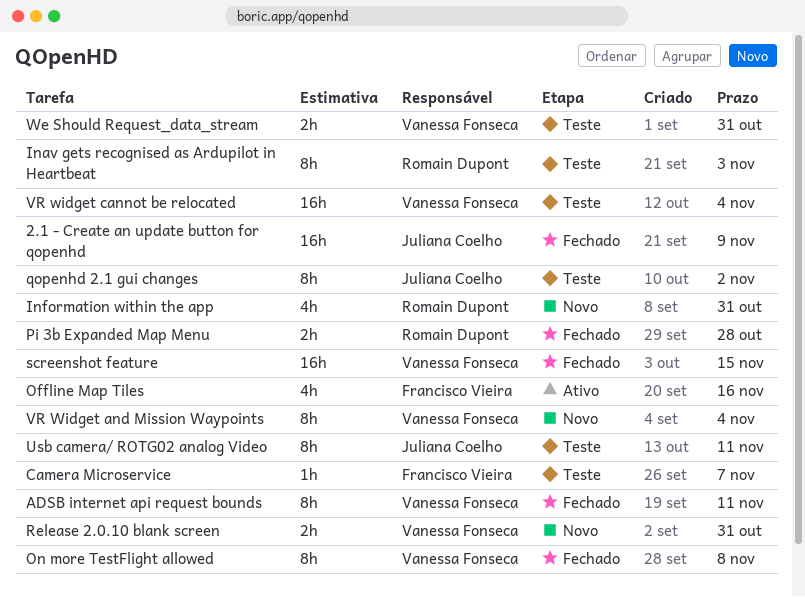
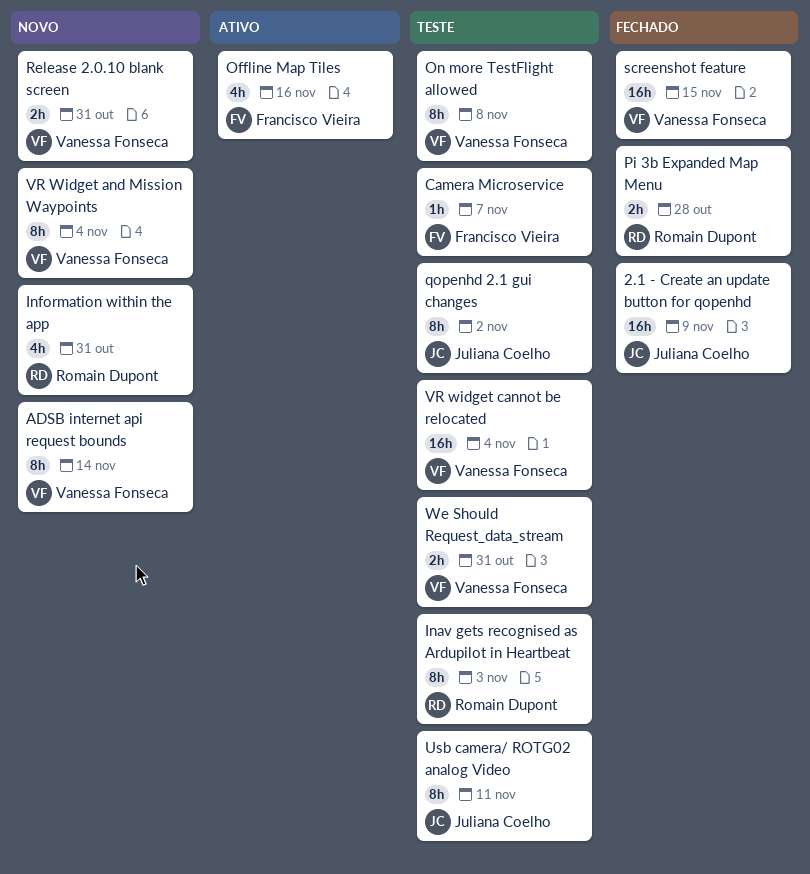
ADSB internet api request bounds, status: Fechado -> Novo
ADSB internet api request bounds, due: Nov 11 -> Nov 14
On more TestFlight allowed, status: Fechado -> Teste

